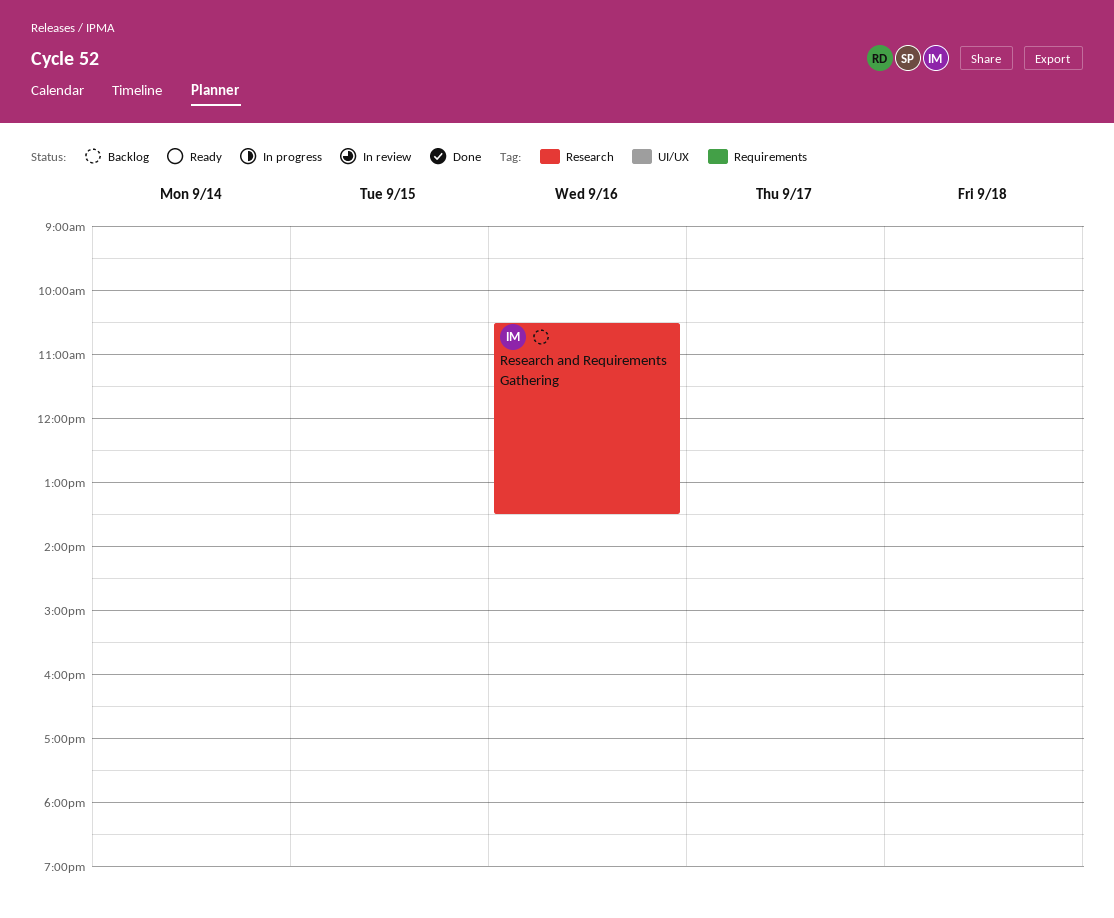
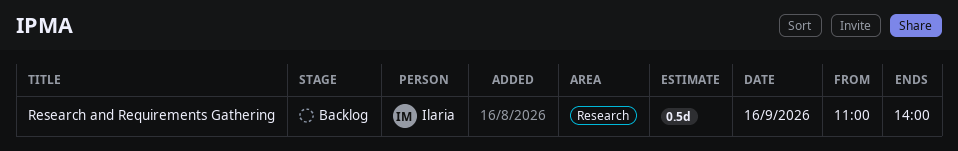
Research and Requirements Gathering, begins: 10:30 -> 11:00
Research and Requirements Gathering, ends: 13:30 -> 14:00

